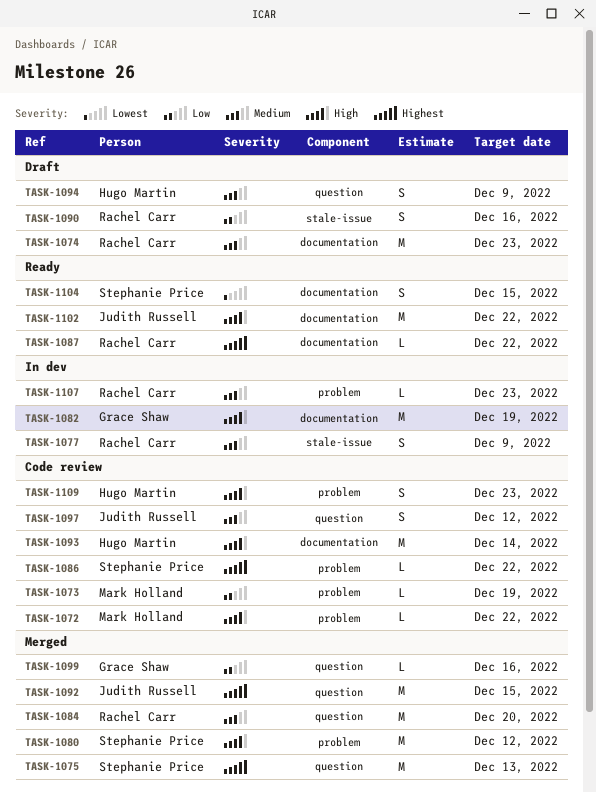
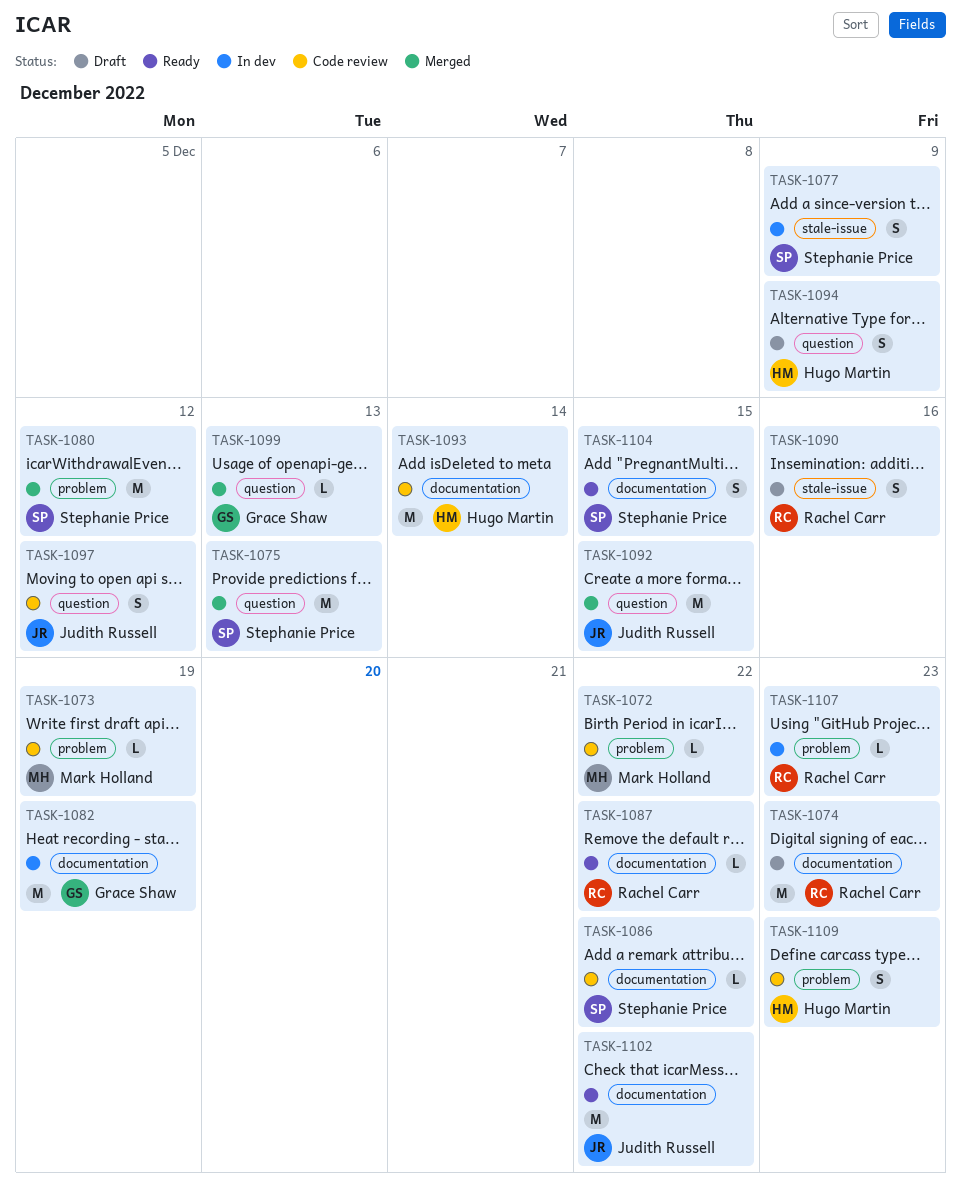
TASK-1077, owner: Rachel Carr -> Stephanie Price
TASK-1084: present -> none
TASK-1086, label: problem -> documentation
TASK-1099, due: Dec 16 -> Dec 13

